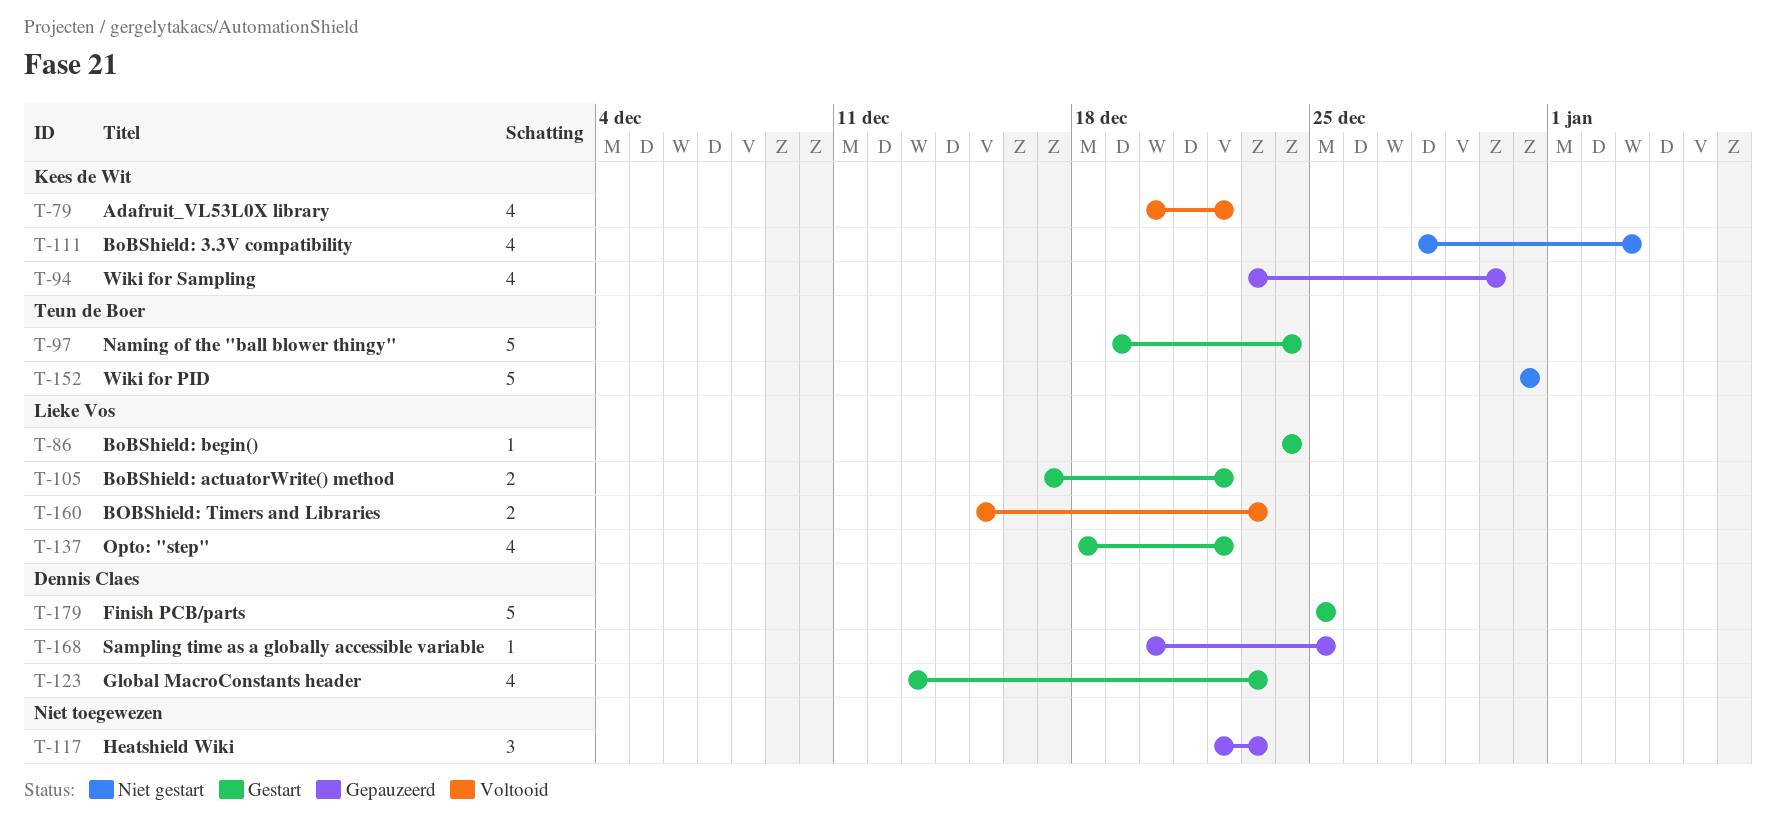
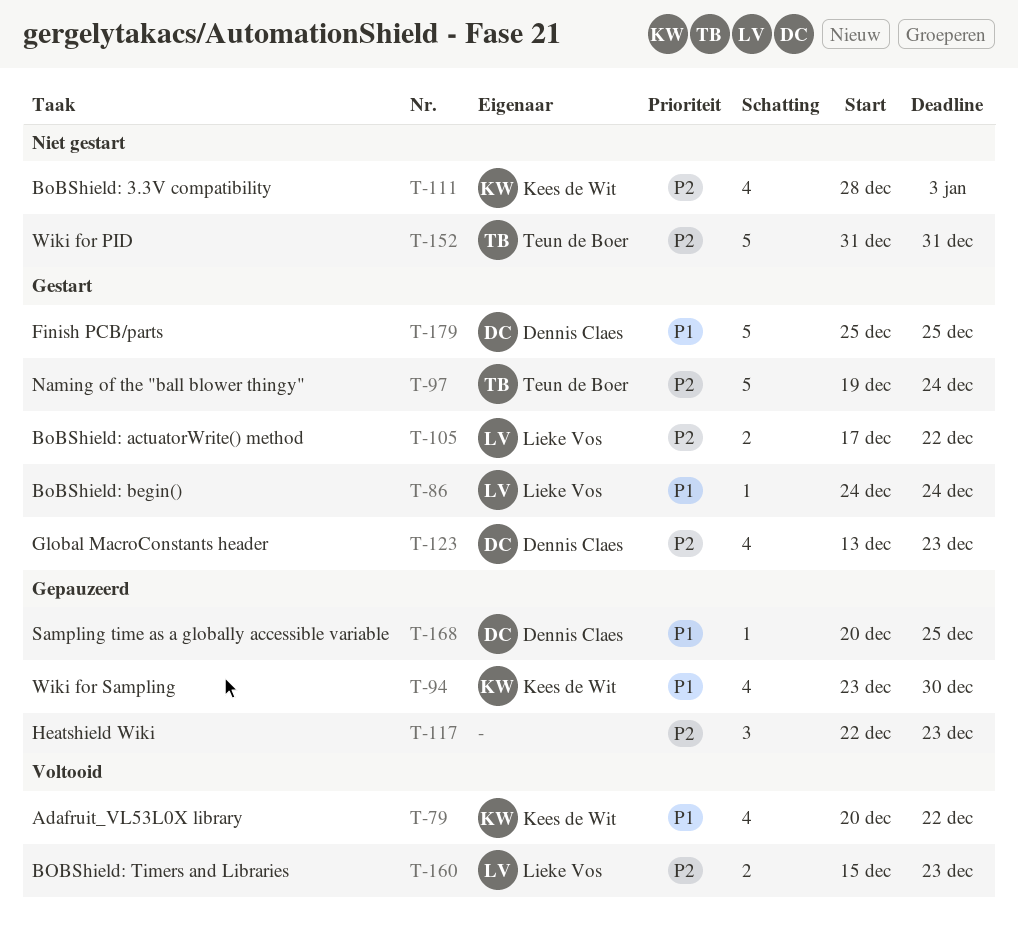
T-137: present -> none

